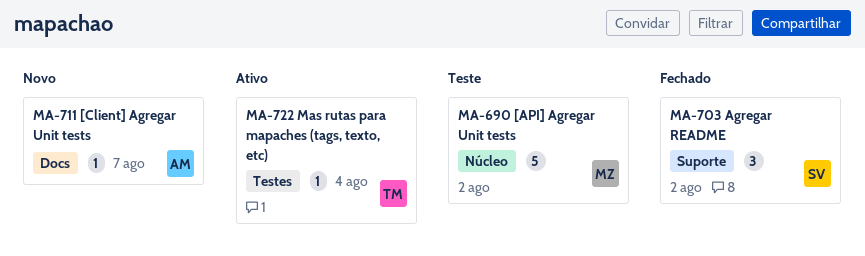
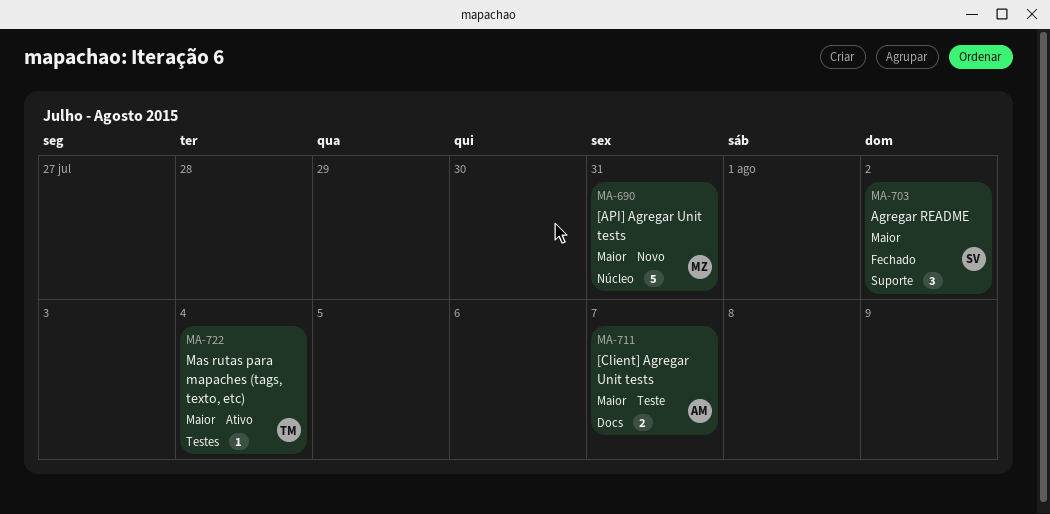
MA-690, status: Teste -> Novo
MA-690, due: Aug 2 -> Jul 31
MA-711, status: Novo -> Teste
MA-711, estimate: 1 -> 2

